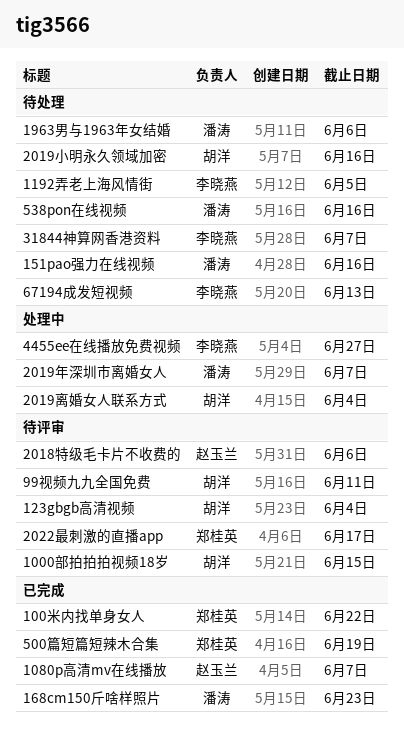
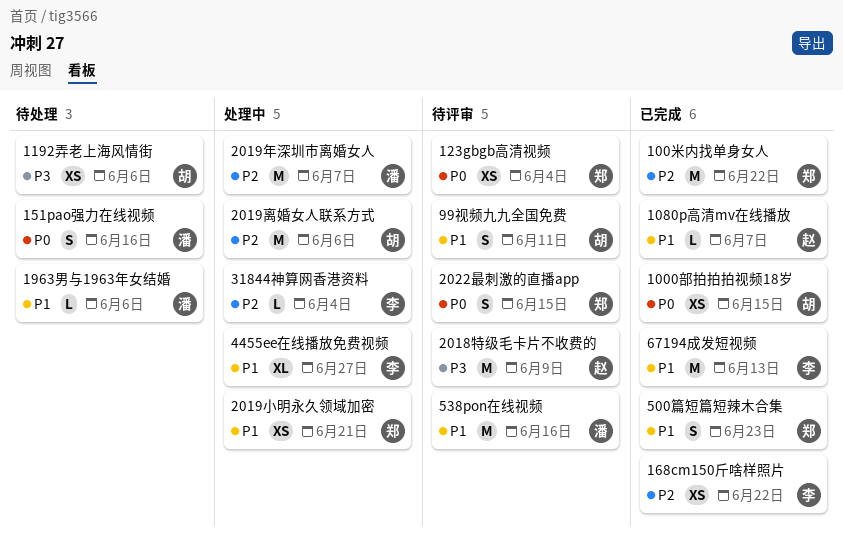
1000部拍拍拍视频18岁, status: 待评审 -> 已完成
1192弄老上海风情街, owner: 李晓燕 -> 胡洋
1192弄老上海风情街, due: Jun 5 -> Jun 6
123gbgb高清视频, owner: 胡洋 -> 郑桂英
168cm150斤啥样照片, owner: 潘涛 -> 李晓燕
168cm150斤啥样照片, due: Jun 23 -> Jun 22
2018特级毛卡片不收费的, due: Jun 6 -> Jun 9
2019小明永久领域加密, status: 待处理 -> 处理中
2019小明永久领域加密, owner: 胡洋 -> 郑桂英
2019小明永久领域加密, due: Jun 16 -> Jun 21
2019离婚女人联系方式, due: Jun 4 -> Jun 6
2022最刺激的直播app, due: Jun 17 -> Jun 15
31844神算网香港资料, status: 待处理 -> 处理中
31844神算网香港资料, due: Jun 7 -> Jun 4
500篇短篇短辣木合集, due: Jun 19 -> Jun 23
538pon在线视频, status: 待处理 -> 待评审
67194成发短视频, status: 待处理 -> 已完成

